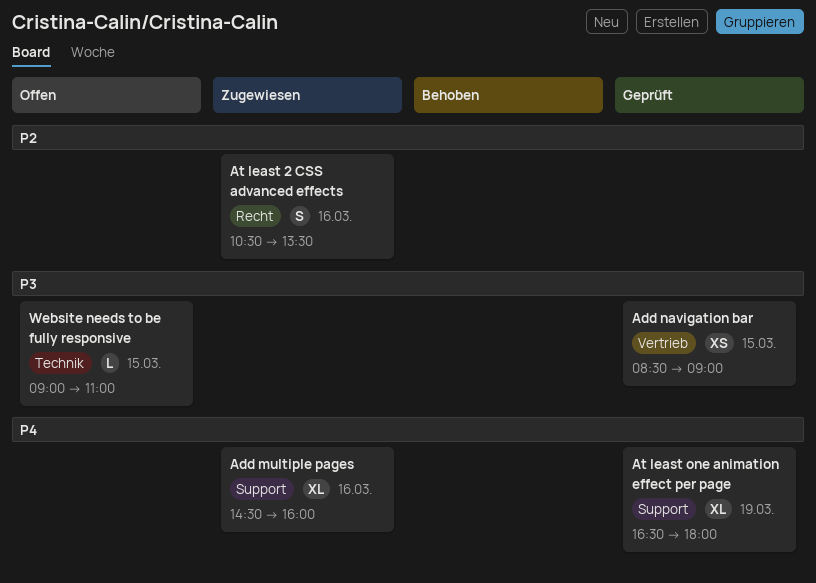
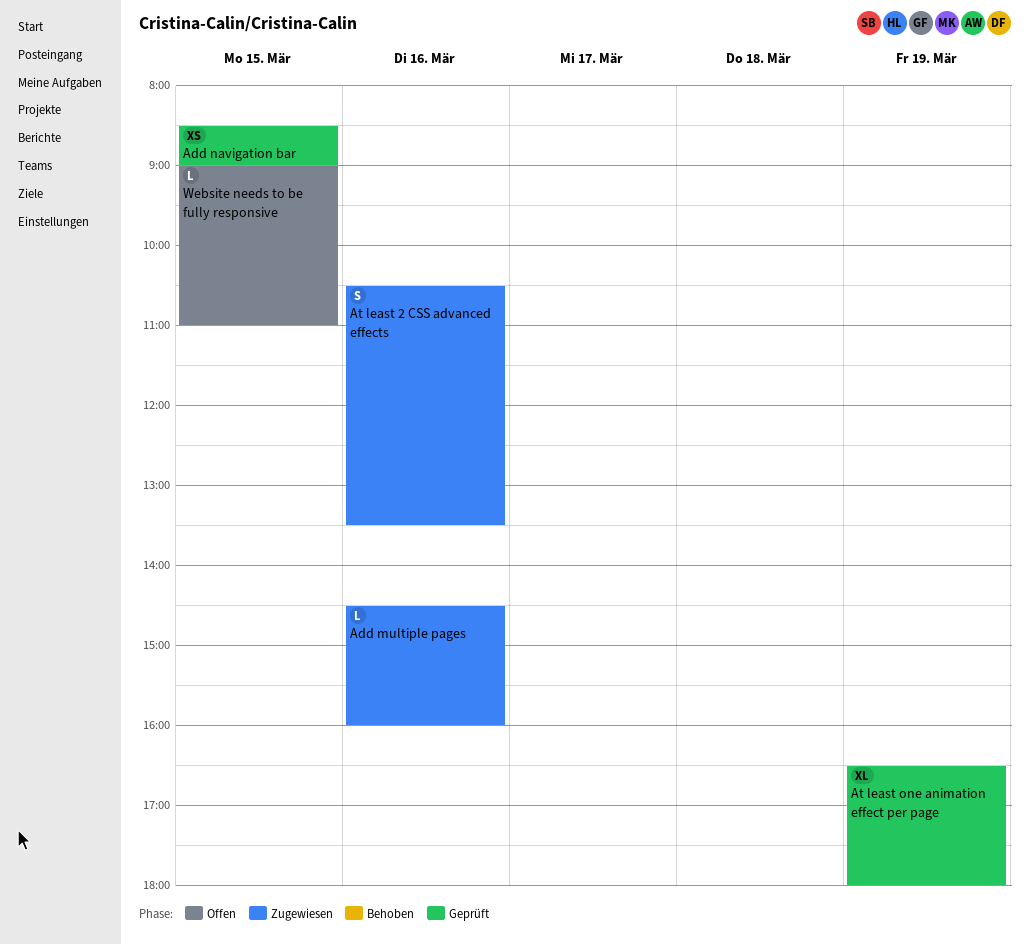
Add multiple pages, estimate: XL -> L

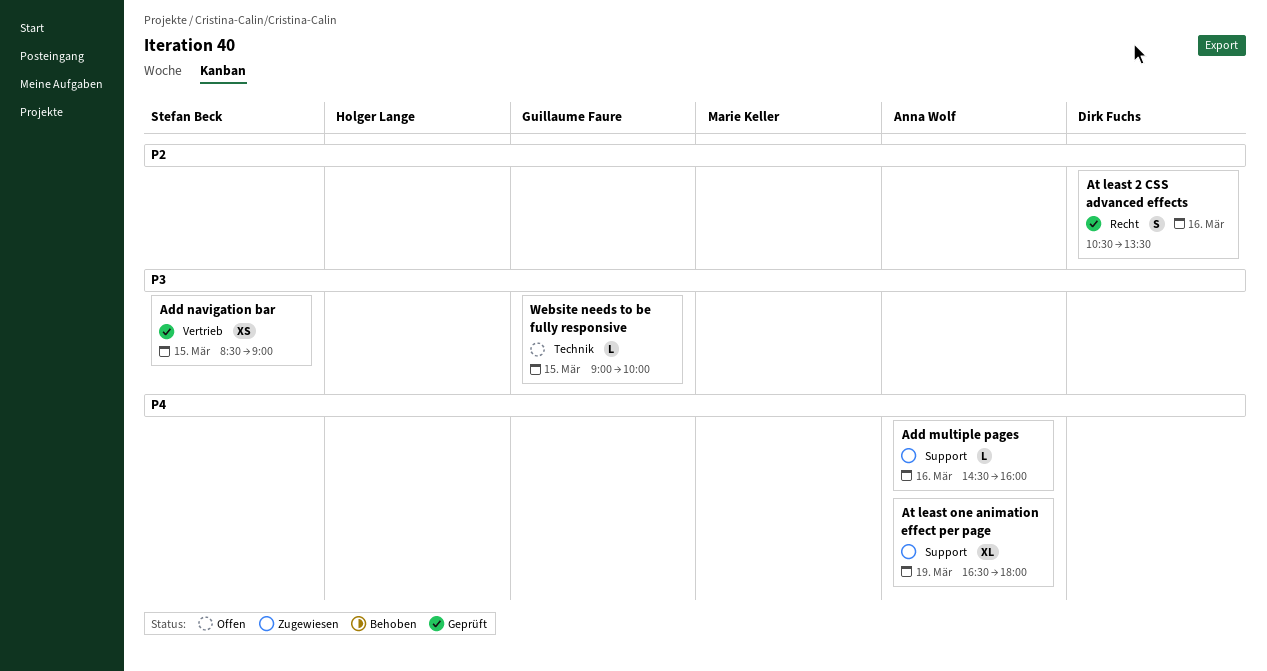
At least 2 CSS advanced effects, status: Zugewiesen -> Geprüft
At least one animation effect per page, status: Geprüft -> Zugewiesen
Website needs to be fully responsive, ends: 11:00 -> 10:00

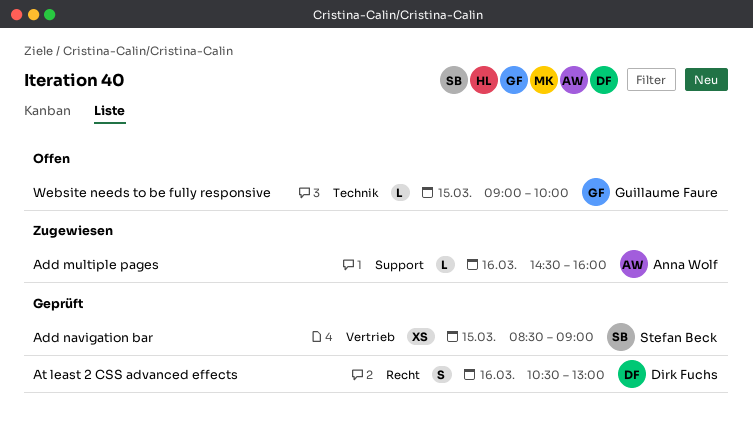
At least 2 CSS advanced effects, ends: 13:30 -> 13:00
At least one animation effect per page: present -> none

